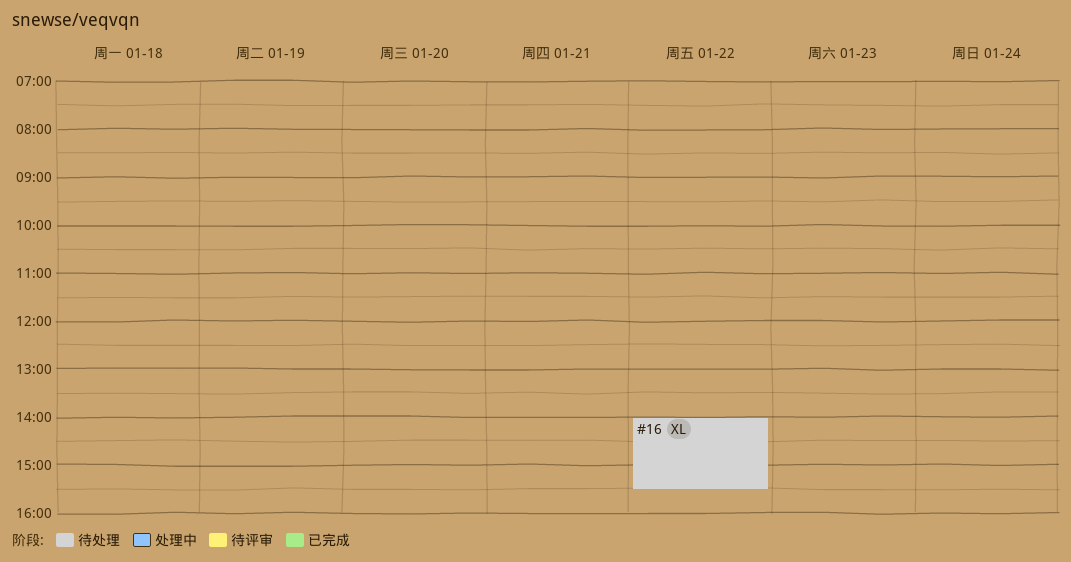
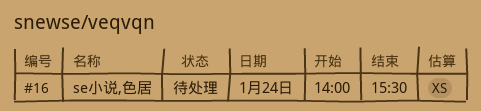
#16, estimate: XL -> XS
#16, day: Jan 22 -> Jan 24

